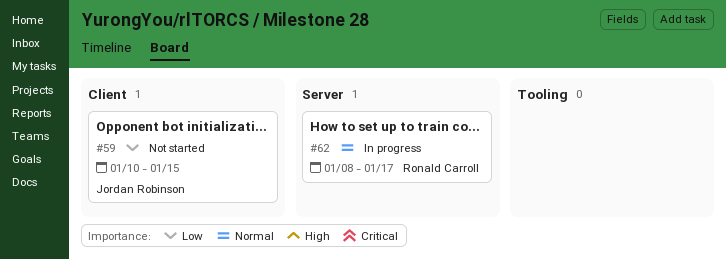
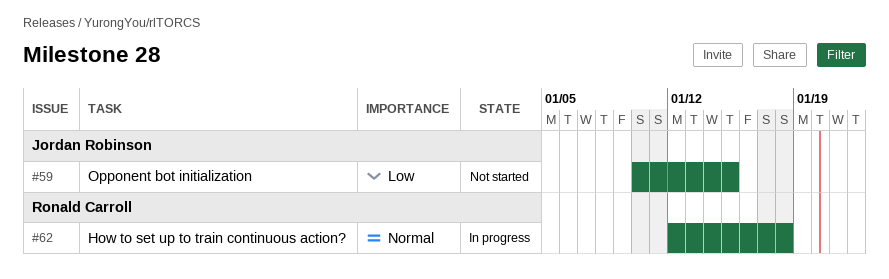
#62, start: Jan 8 -> Jan 12
#62, due: Jan 17 -> Jan 18

